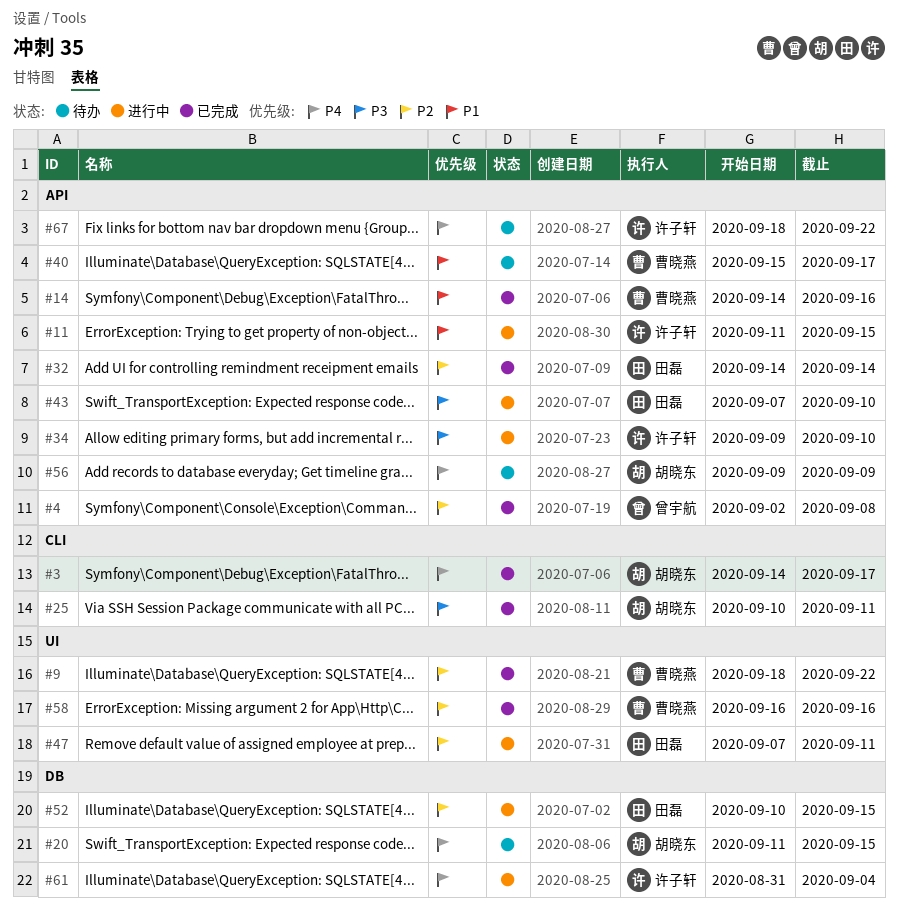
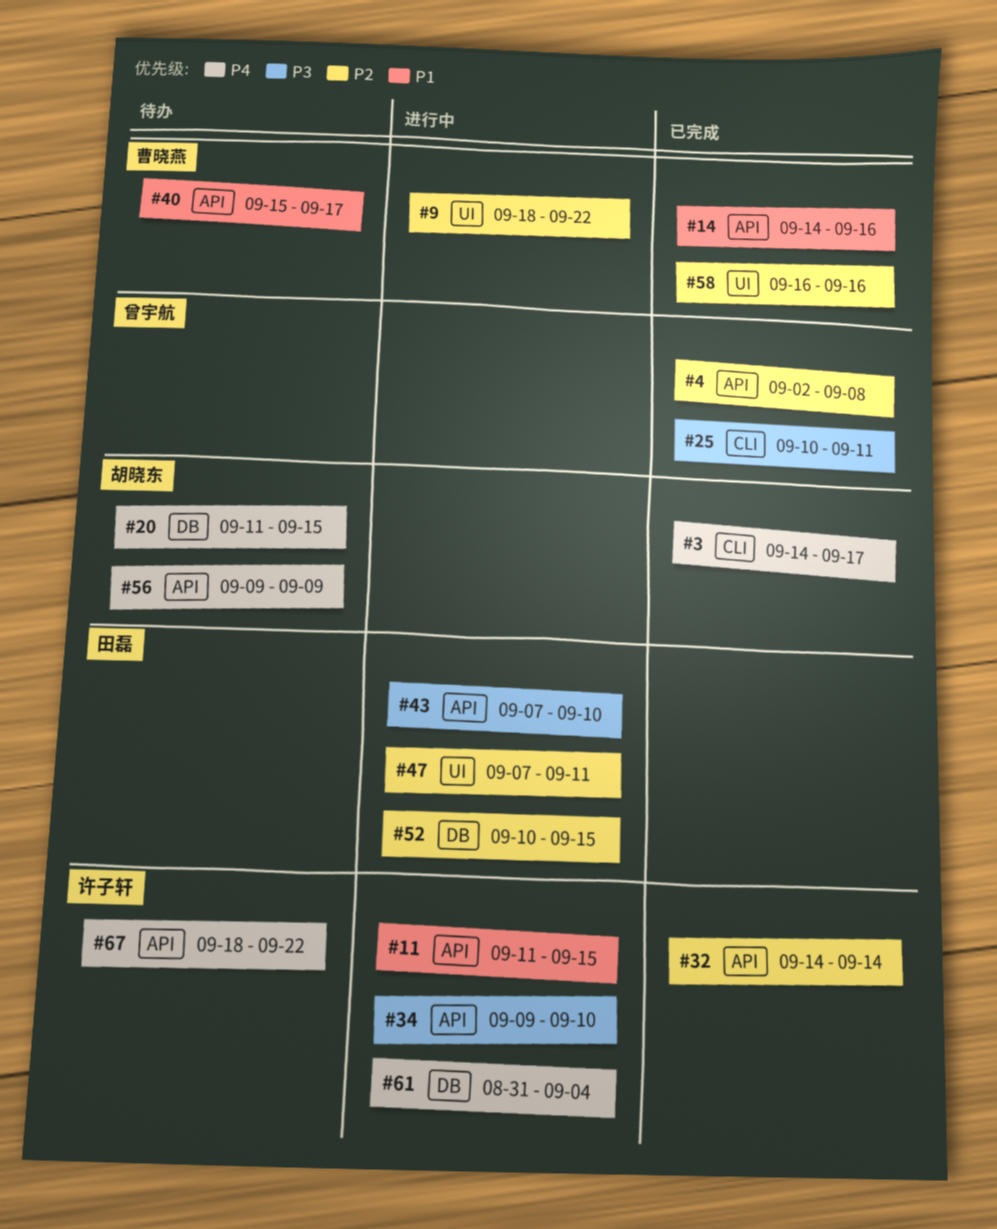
#9, status: 已完成 -> 进行中
#25, owner: 胡晓东 -> 曾宇航
#32, owner: 田磊 -> 许子轩

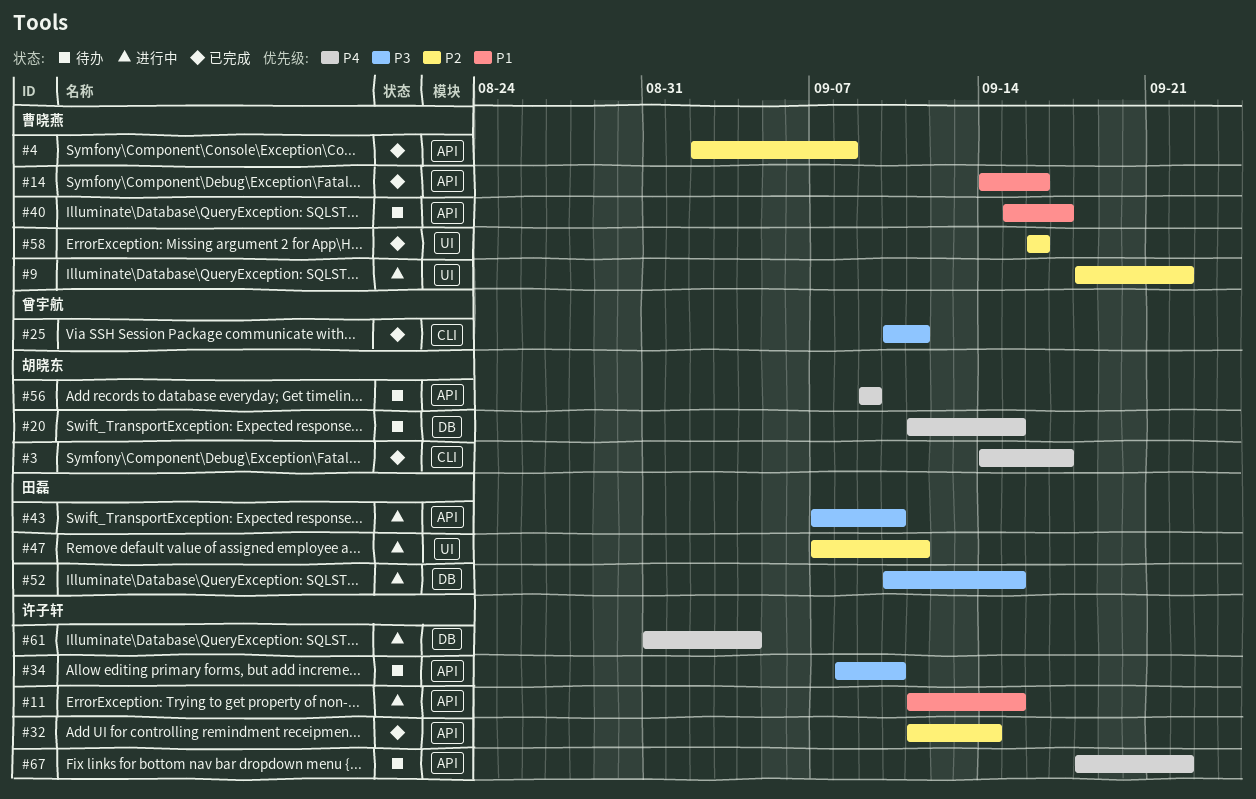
#4, owner: 曾宇航 -> 曹晓燕
#32, start: Sep 14 -> Sep 11
#34, status: 进行中 -> 待办
#34, start: Sep 9 -> Sep 8
#52, priority: P2 -> P3

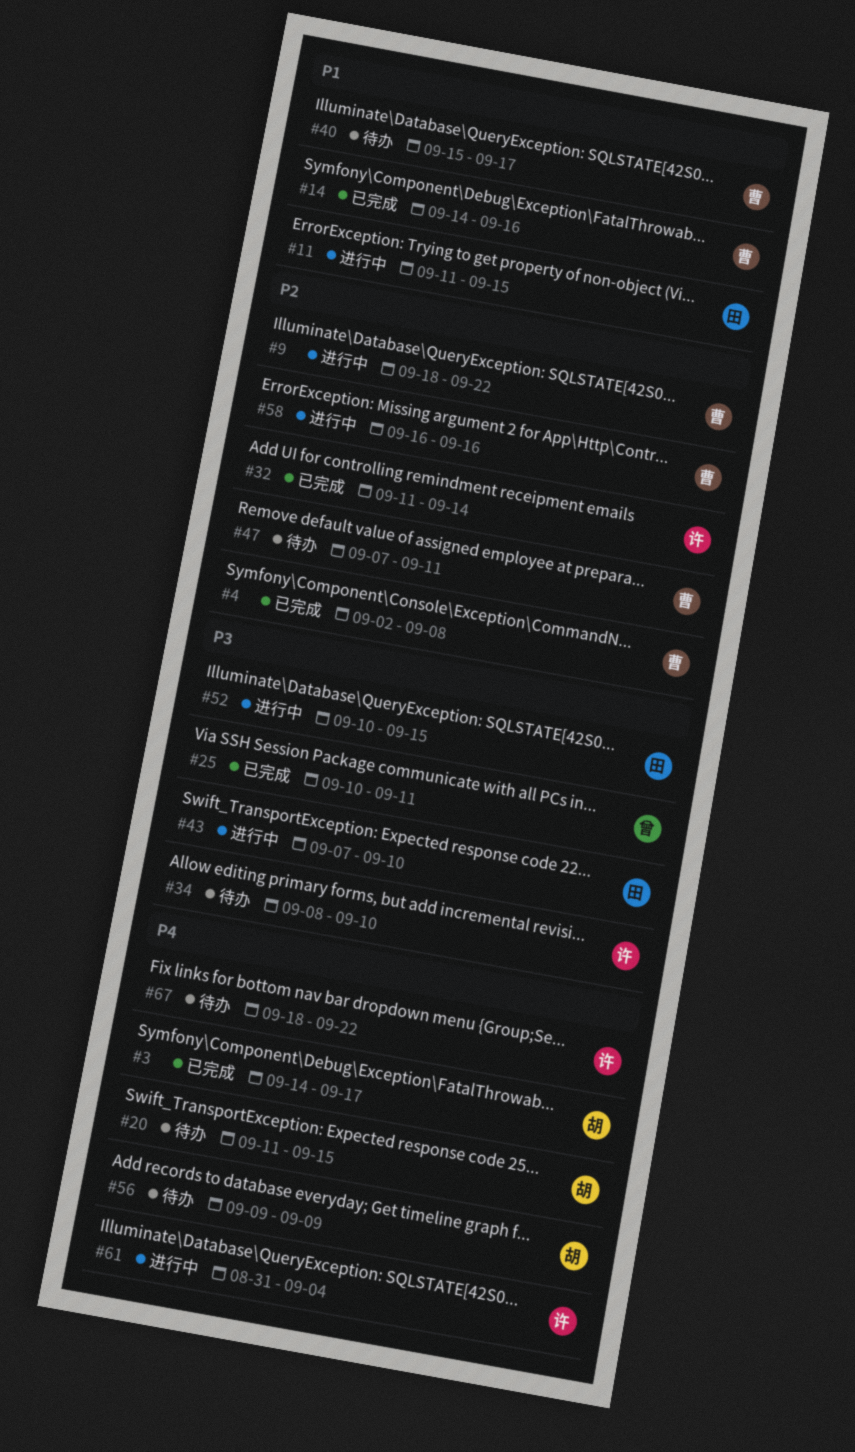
#11, owner: 许子轩 -> 田磊
#47, status: 进行中 -> 待办
#47, owner: 田磊 -> 曹晓燕
#58, status: 已完成 -> 进行中

